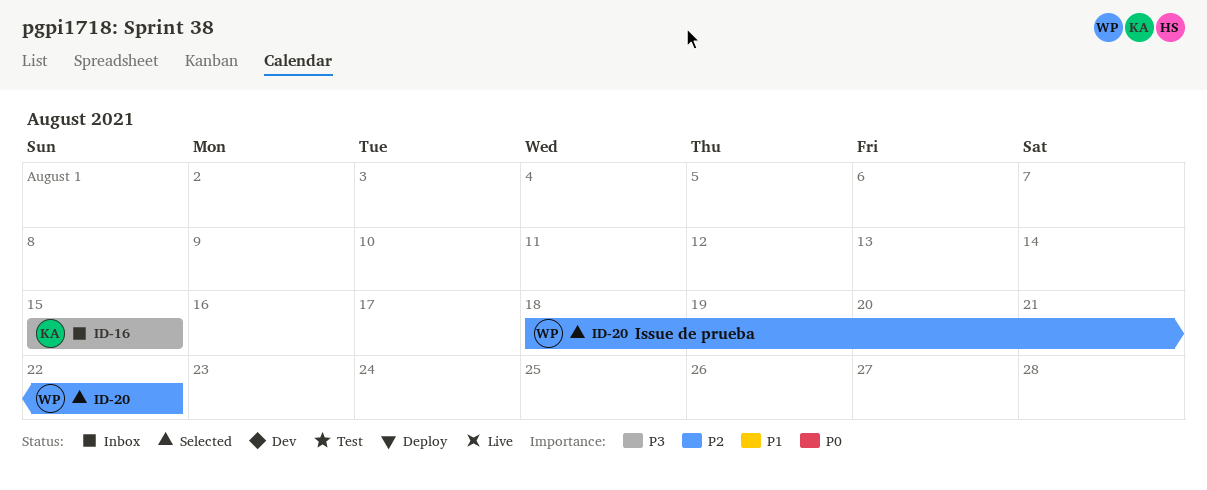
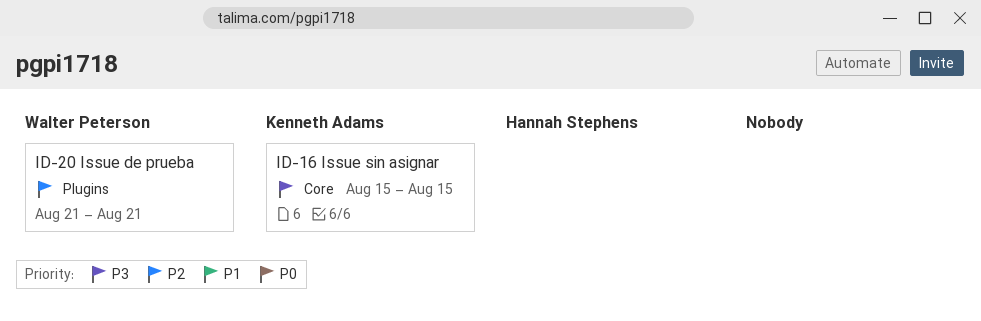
ID-20, start: Aug 18 -> Aug 21
ID-20, due: Aug 22 -> Aug 21

